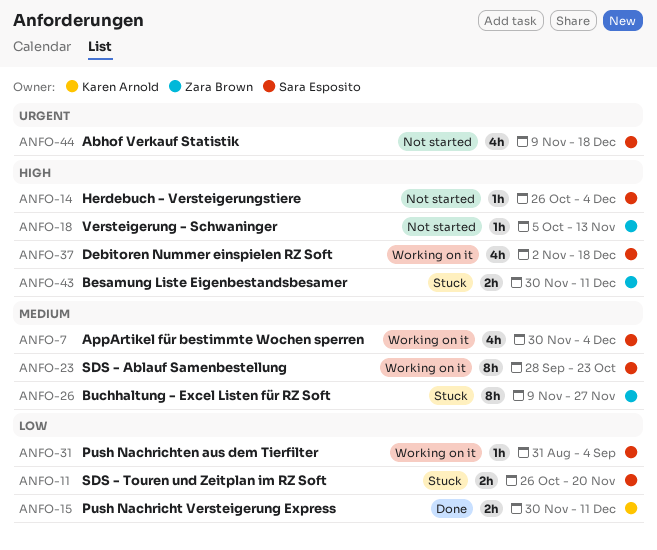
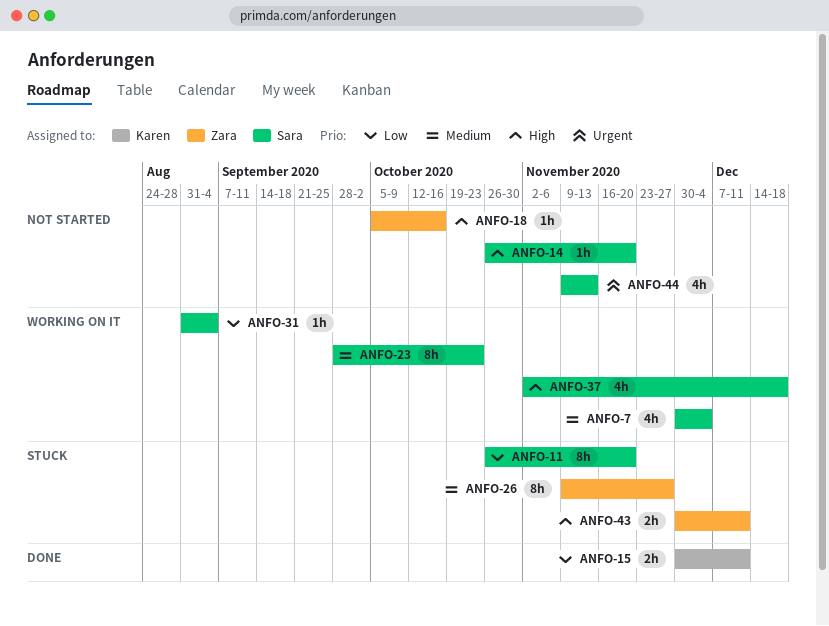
ANFO-11, estimate: 2h -> 8h
ANFO-14, due: Dec 4 -> Nov 20
ANFO-18, due: Nov 13 -> Oct 16
ANFO-44, due: Dec 18 -> Nov 13

